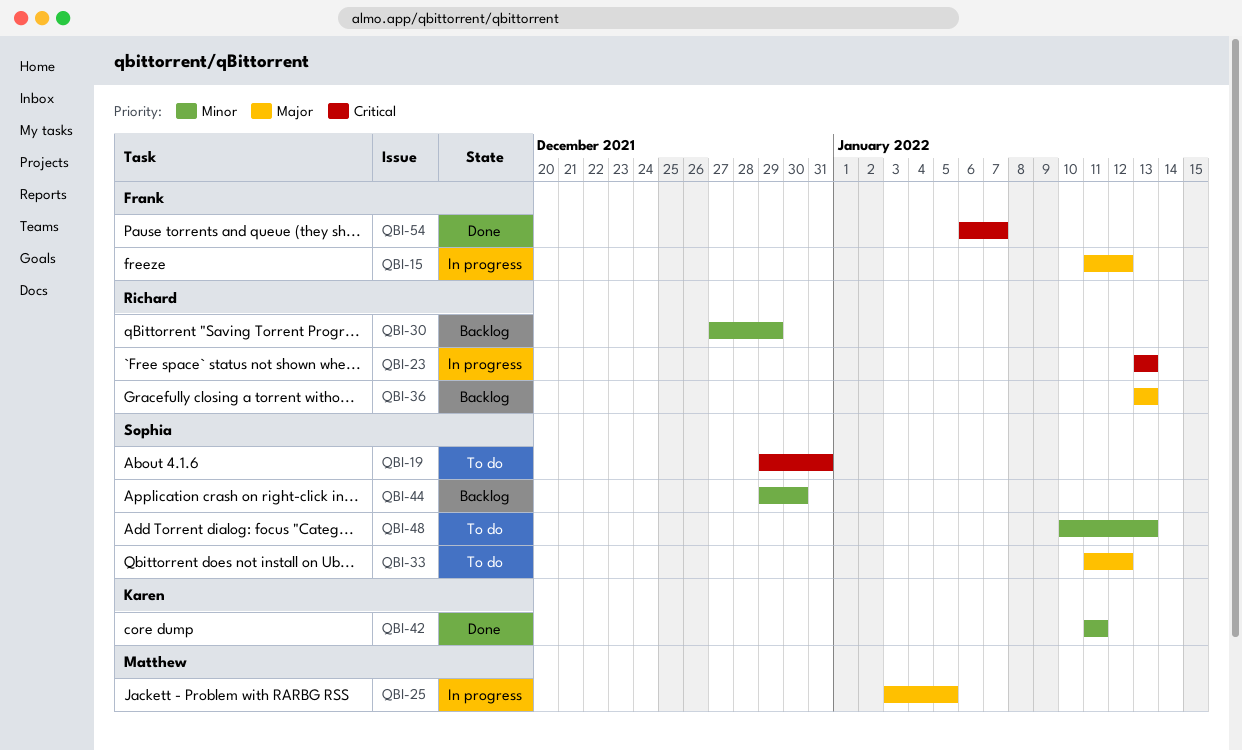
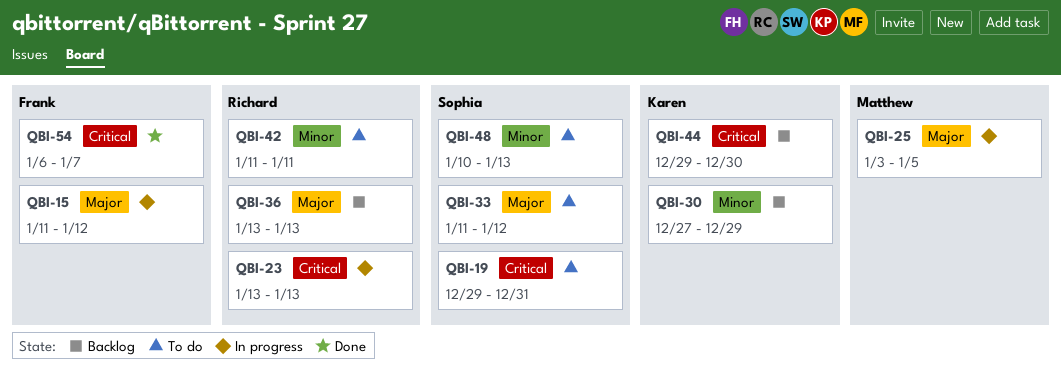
QBI-30, owner: Richard -> Karen
QBI-42, status: Done -> To do
QBI-42, owner: Karen -> Richard
QBI-44, owner: Sophia -> Karen
QBI-44, priority: Minor -> Critical

